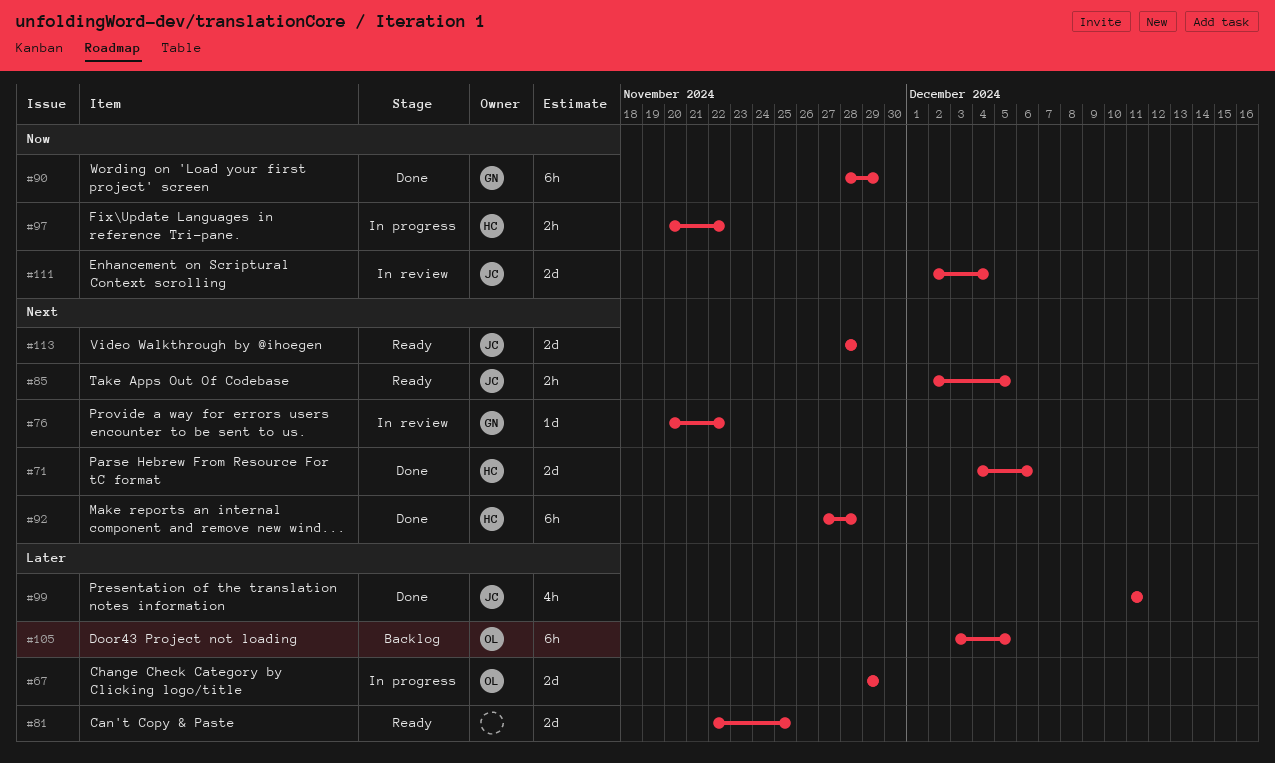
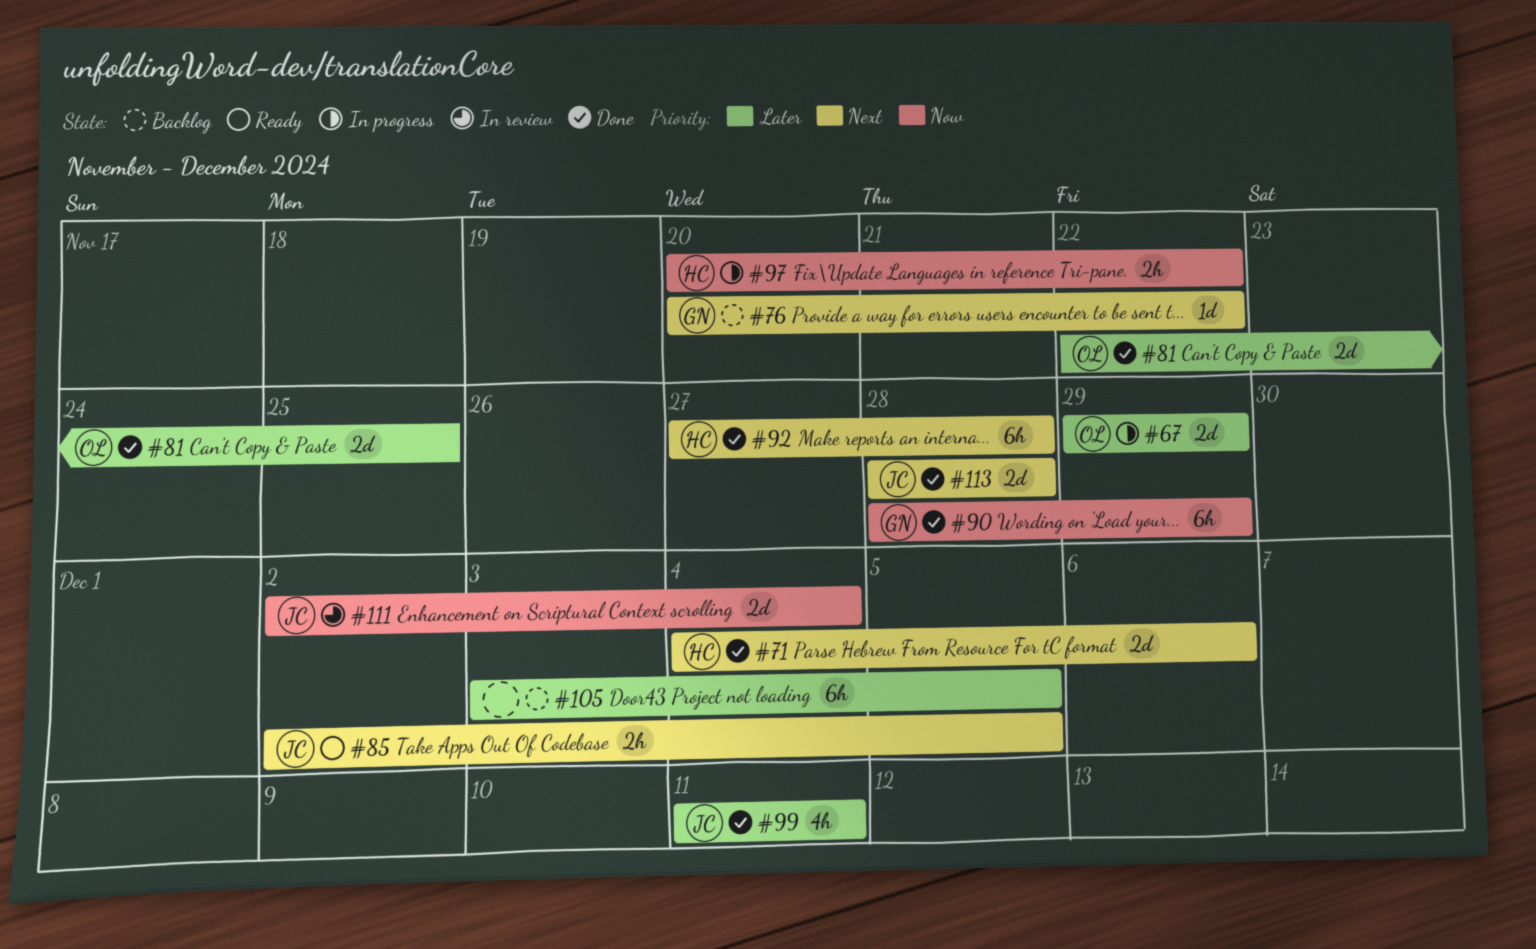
#76, status: In review -> Backlog
#81, status: Ready -> Done
#81, owner: none -> OL
#105, owner: OL -> none
#113, status: Ready -> Done

